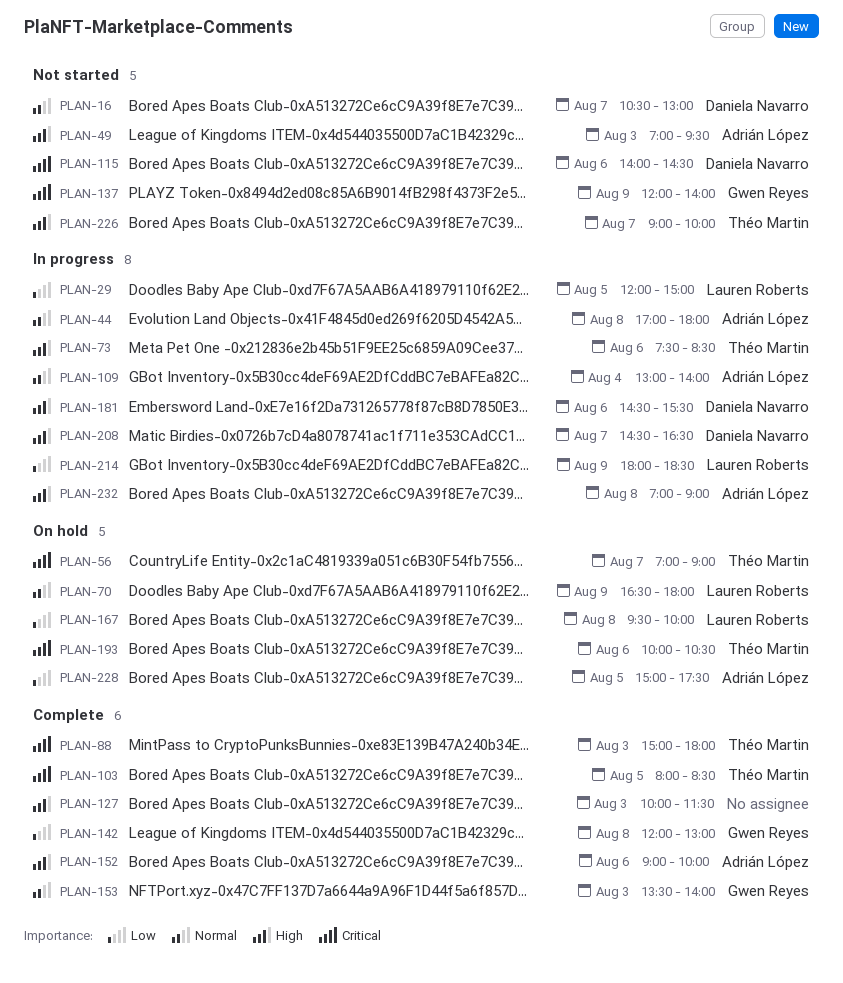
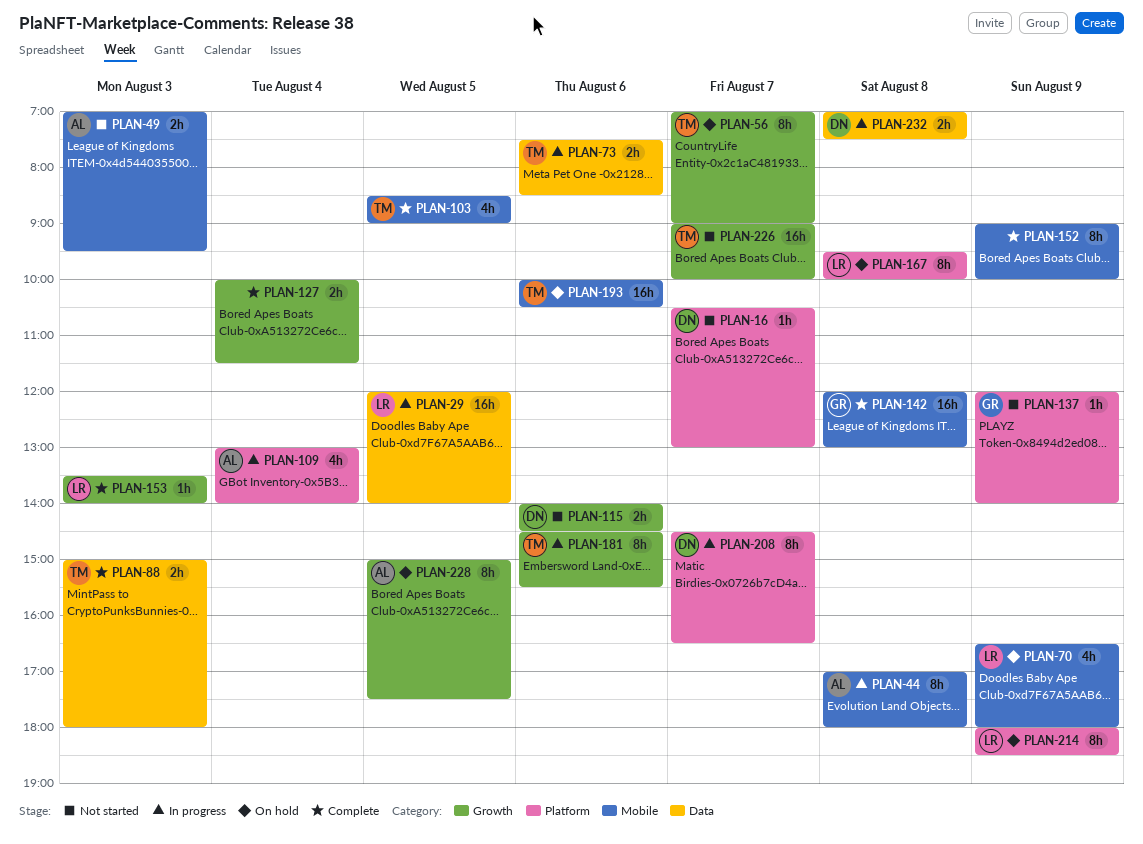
PLAN-29, ends: 15:00 -> 14:00
PLAN-103, begins: 08:00 -> 08:30
PLAN-103, ends: 08:30 -> 09:00
PLAN-127, day: Aug 3 -> Aug 4
PLAN-152, owner: Adrián López -> none
PLAN-152, day: Aug 6 -> Aug 9
PLAN-153, owner: Gwen Reyes -> Lauren Roberts
PLAN-181, owner: Daniela Navarro -> Théo Martin
PLAN-214, status: In progress -> On hold
PLAN-232, owner: Adrián López -> Daniela Navarro
PLAN-232, ends: 09:00 -> 07:30

